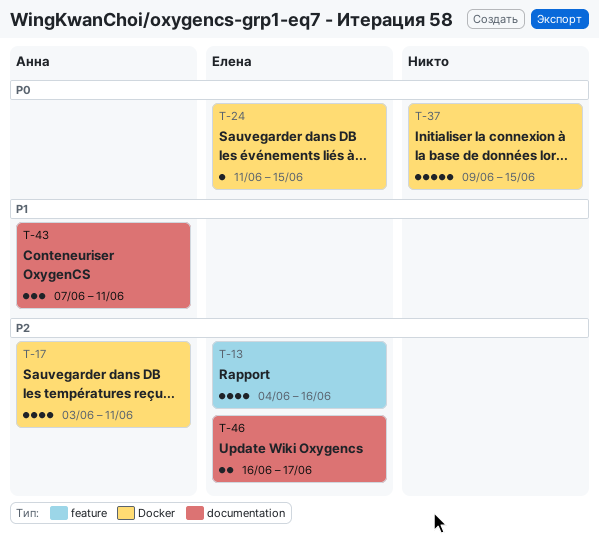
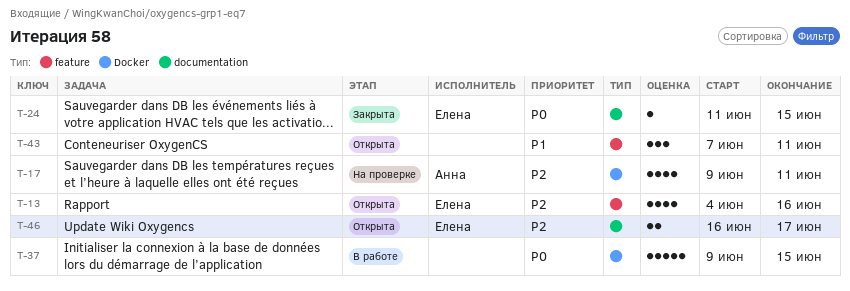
T-17, start: Jun 3 -> Jun 9
T-24, label: Docker -> documentation
T-43, owner: Анна -> none
T-43, label: documentation -> feature

